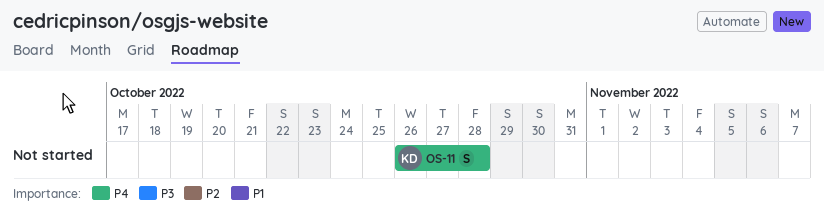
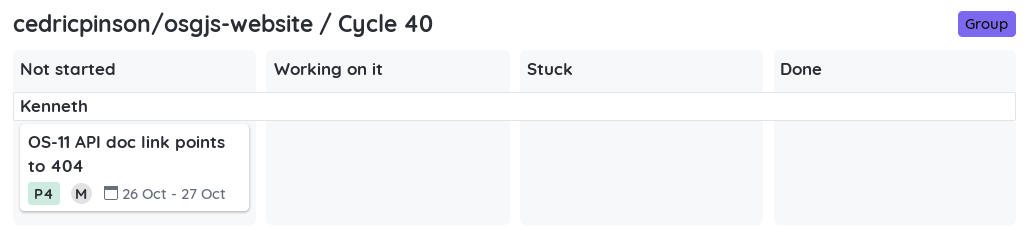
OS-11, estimate: S -> M
OS-11, due: Oct 28 -> Oct 27

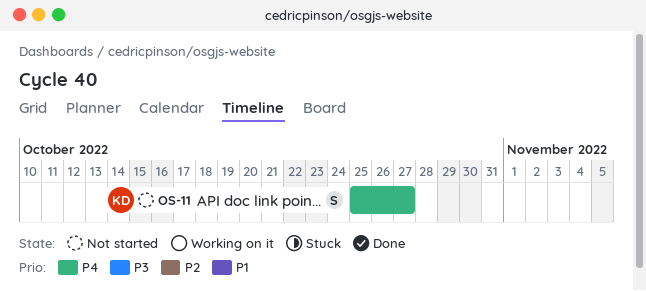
OS-11, estimate: M -> S
OS-11, start: Oct 26 -> Oct 25

